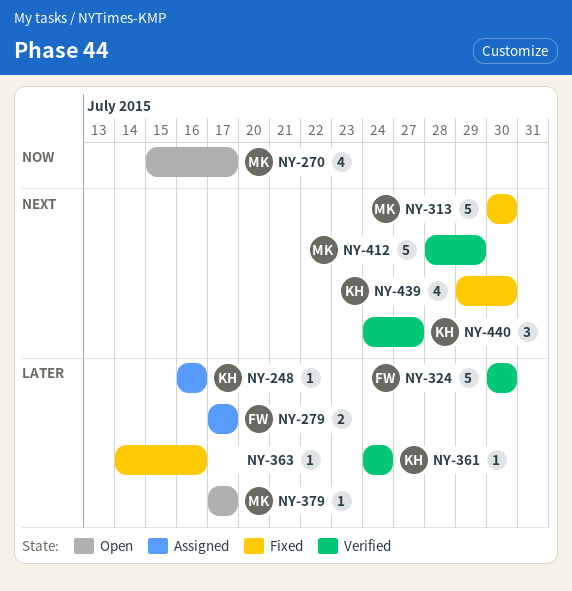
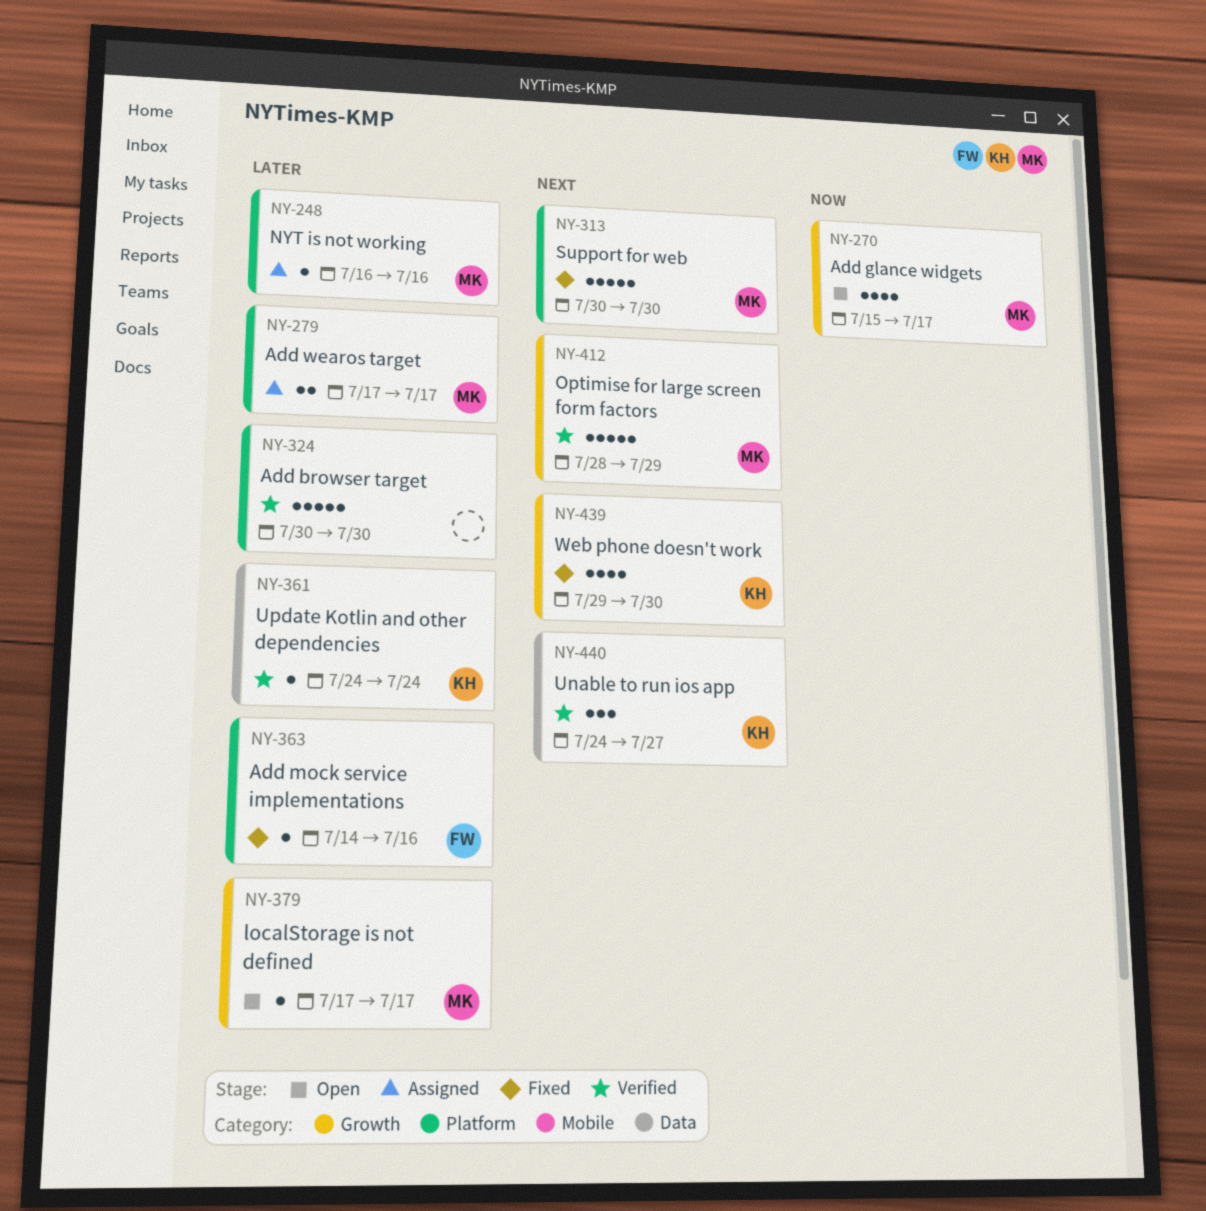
NY-248, owner: KH -> MK
NY-279, owner: FW -> MK
NY-324, owner: FW -> none
NY-363, owner: none -> FW

